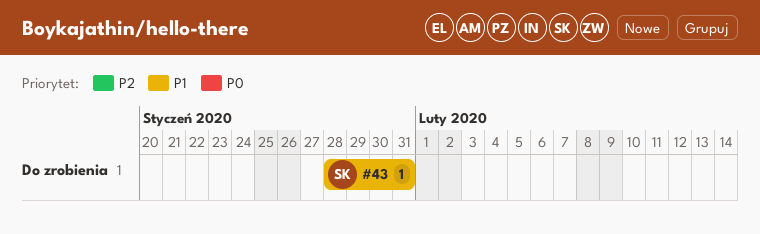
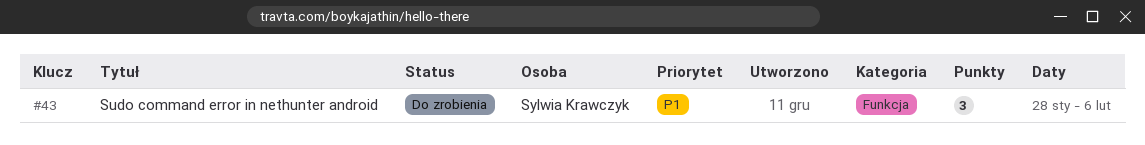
#43, estimate: 1 -> 3
#43, due: Jan 31 -> Feb 6

